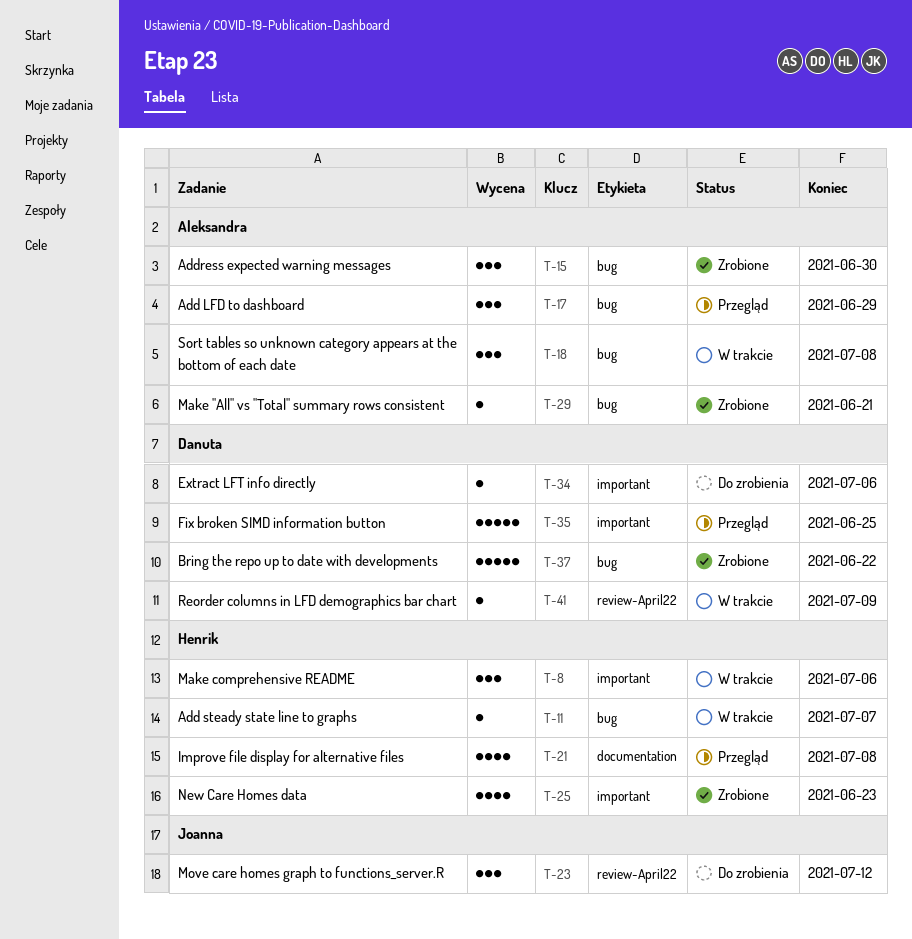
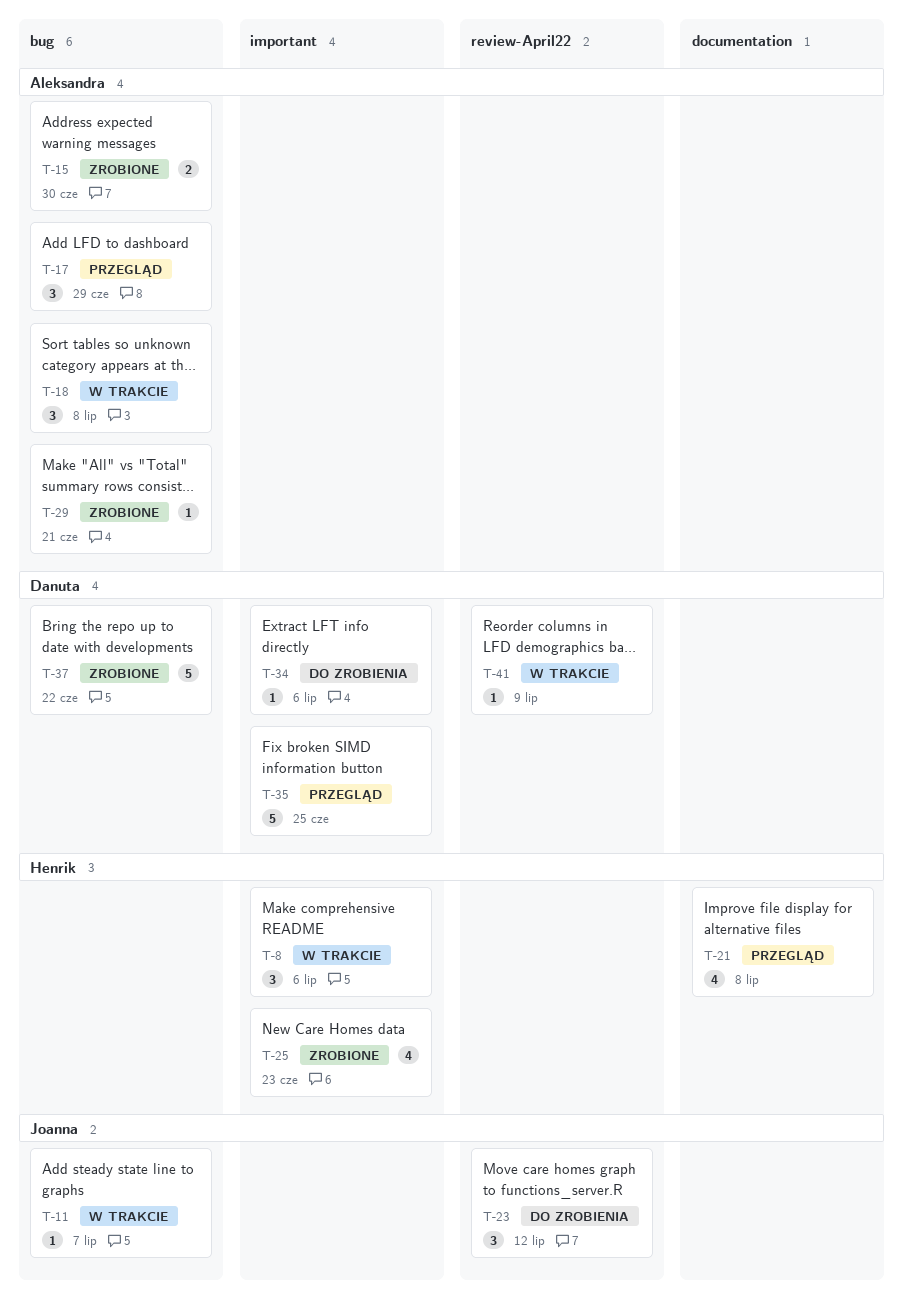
T-11, owner: Henrik -> Joanna
T-15, estimate: 3 -> 2

